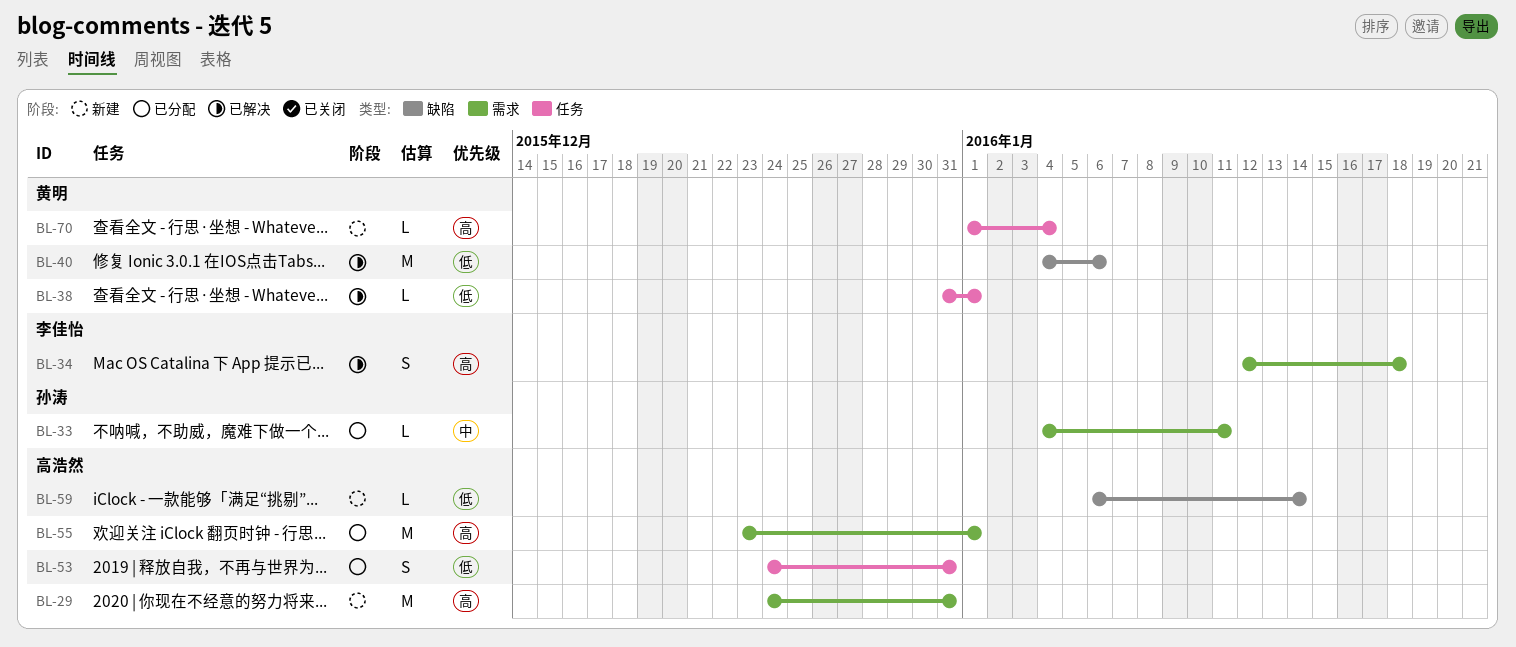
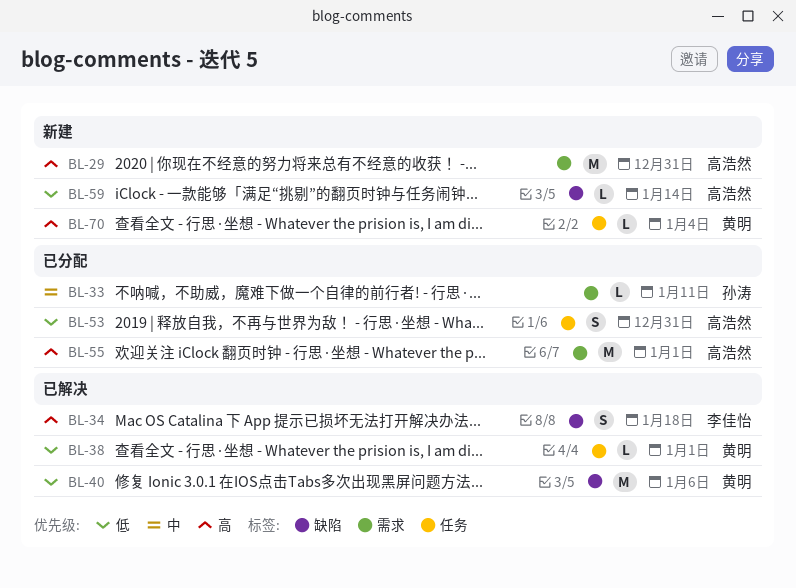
BL-34, label: 需求 -> 缺陷

